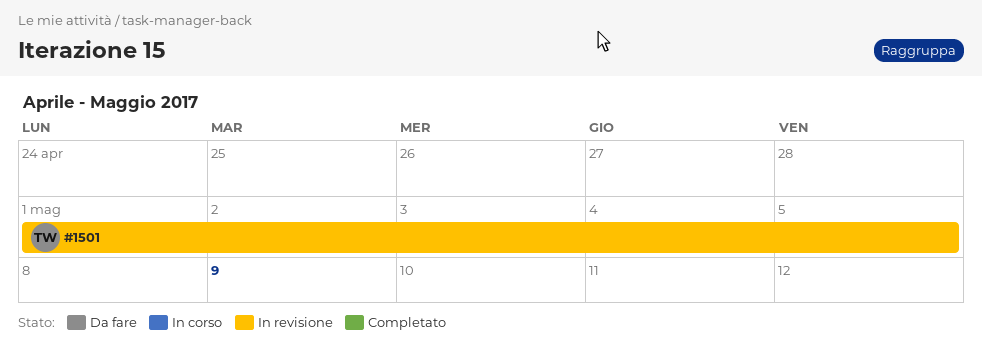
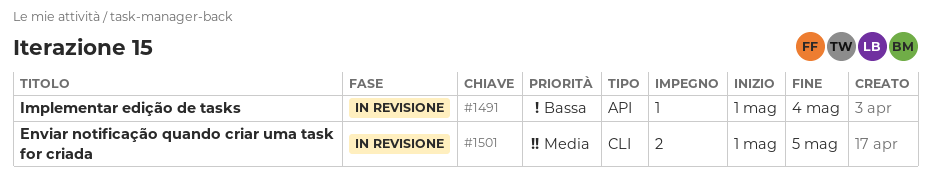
#1491: none -> present

